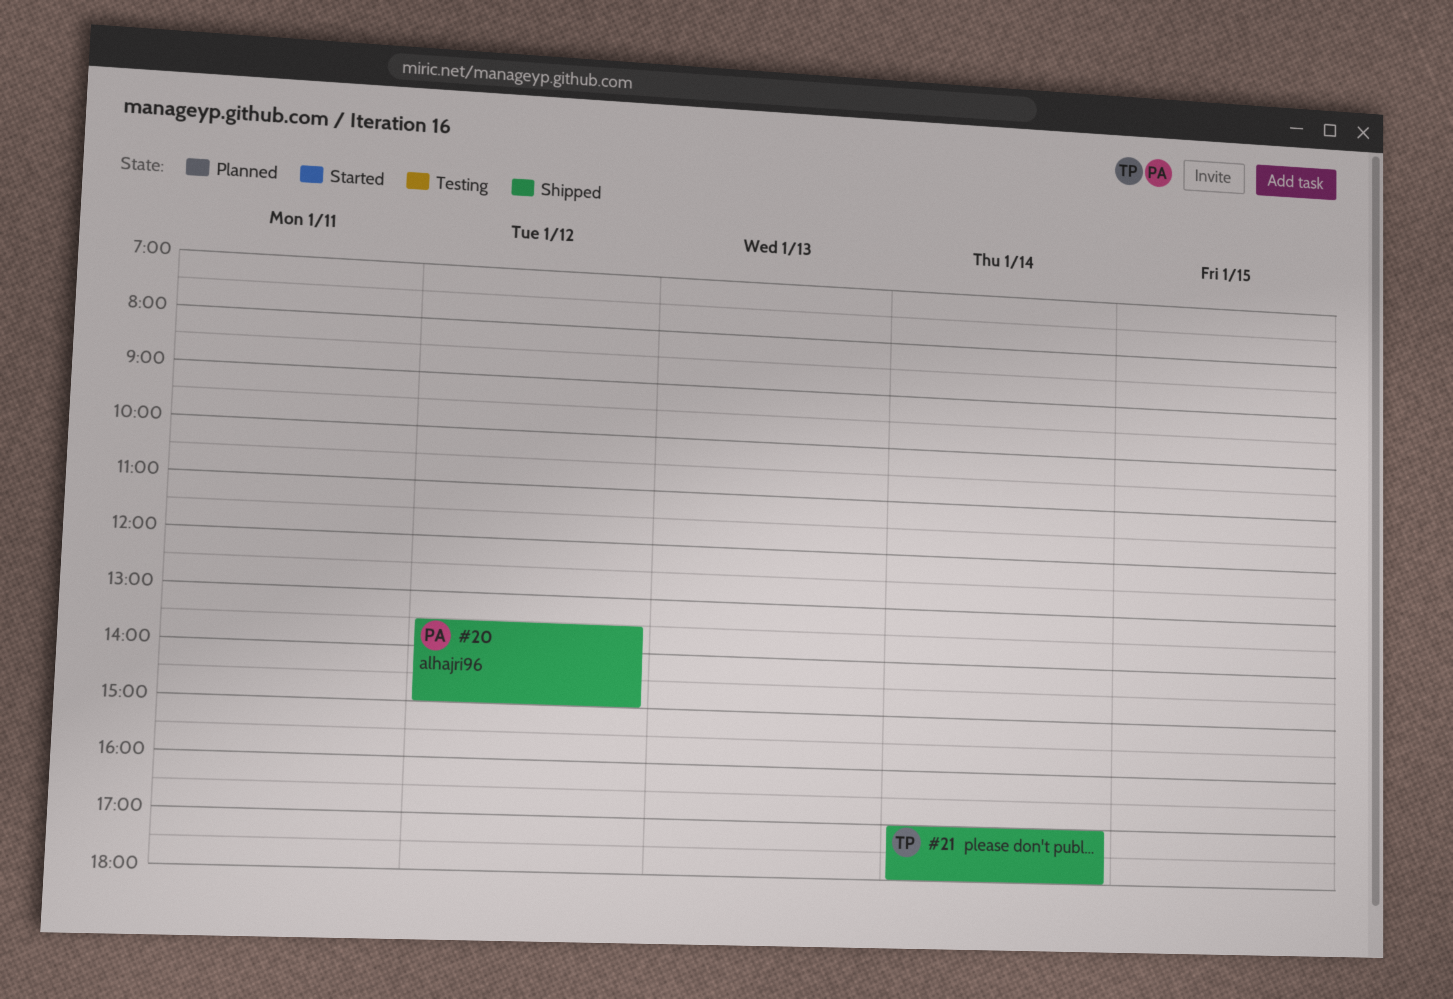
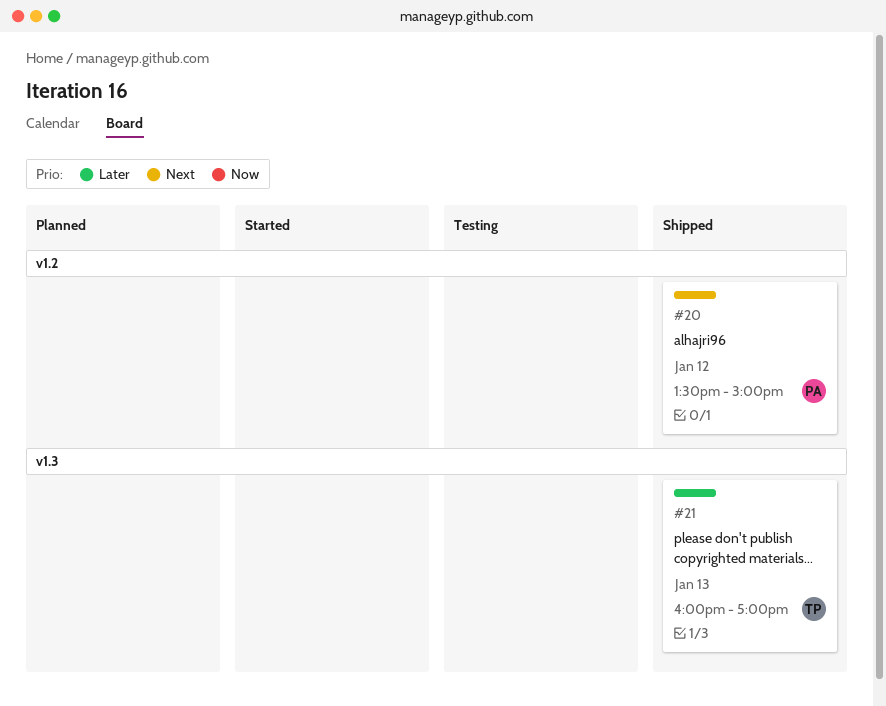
#21, day: Jan 14 -> Jan 13
#21, begins: 17:00 -> 16:00
#21, ends: 18:00 -> 17:00

